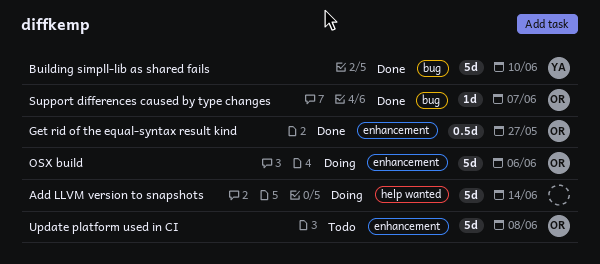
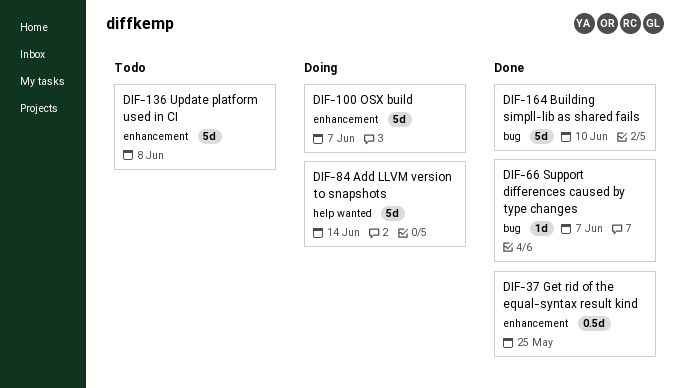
Get rid of the equal-syntax result kind, due: May 27 -> May 25
OSX build, due: Jun 6 -> Jun 7

